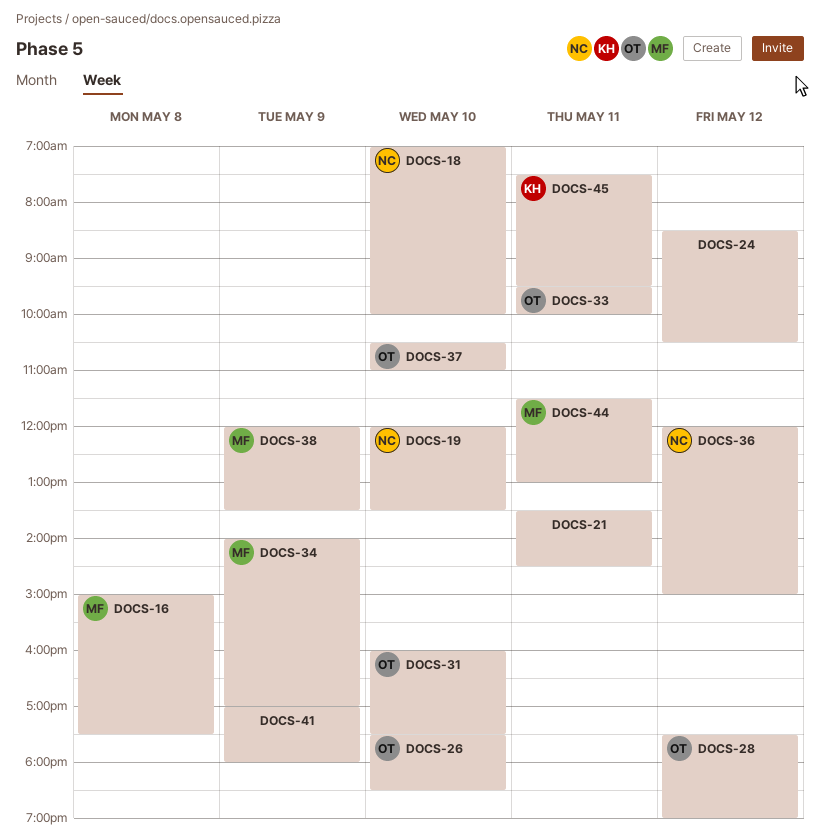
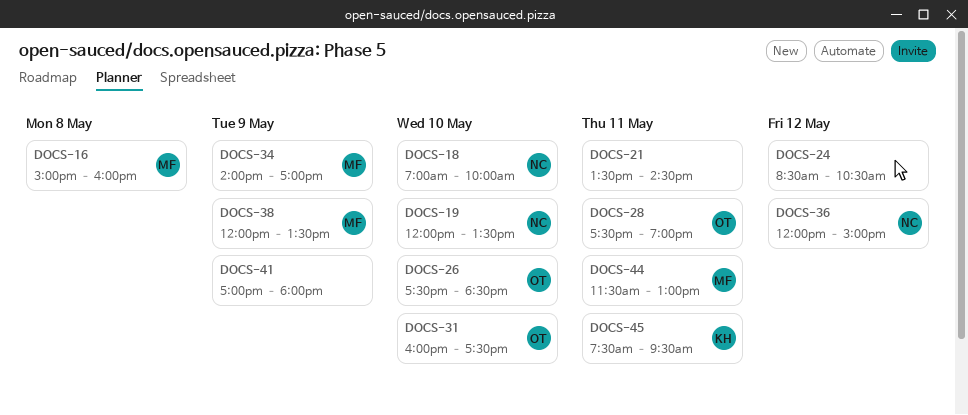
DOCS-16, ends: 17:30 -> 16:00
DOCS-28, day: May 12 -> May 11
DOCS-33: present -> none
DOCS-37: present -> none

